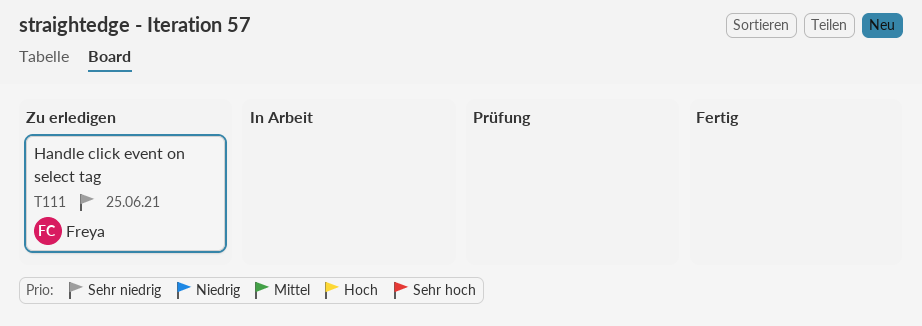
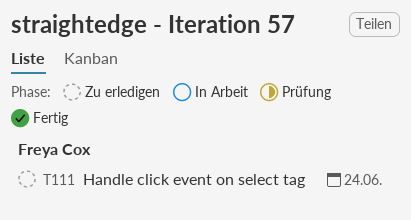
T111, due: Jun 25 -> Jun 24

